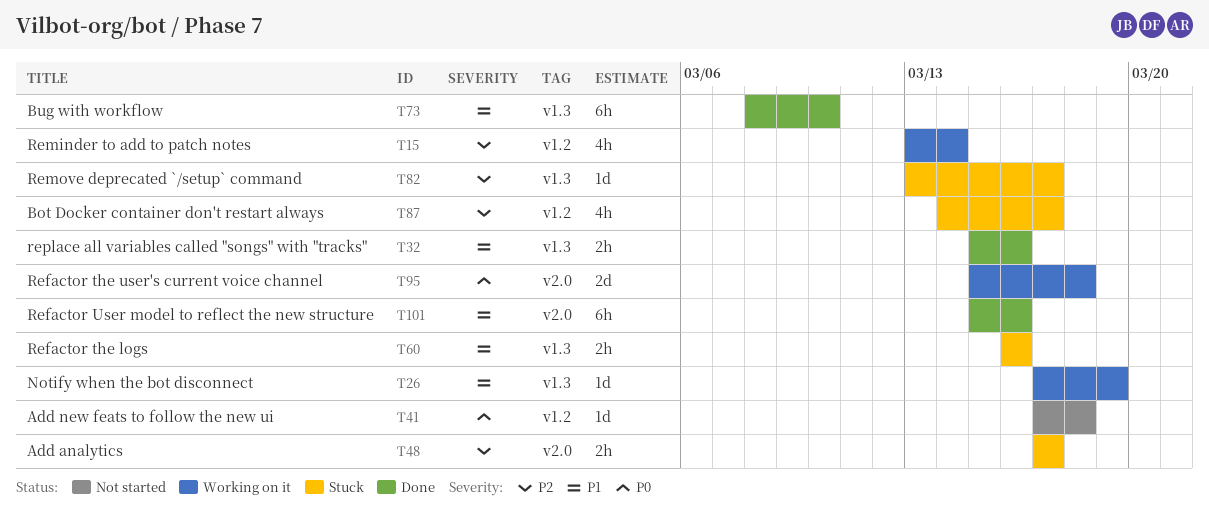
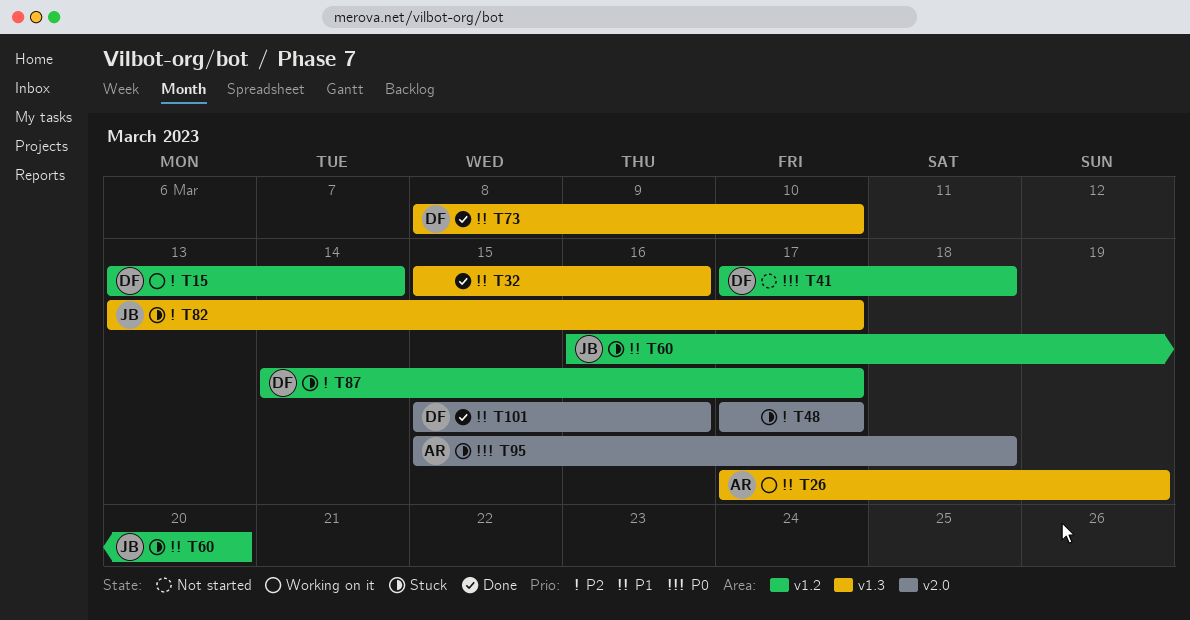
T60, label: v1.3 -> v1.2
T60, due: Mar 16 -> Mar 20
T95, status: Working on it -> Stuck

